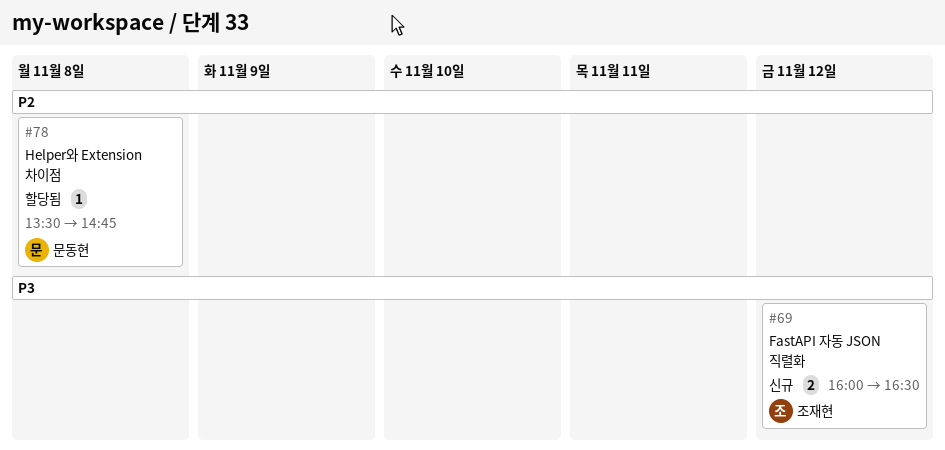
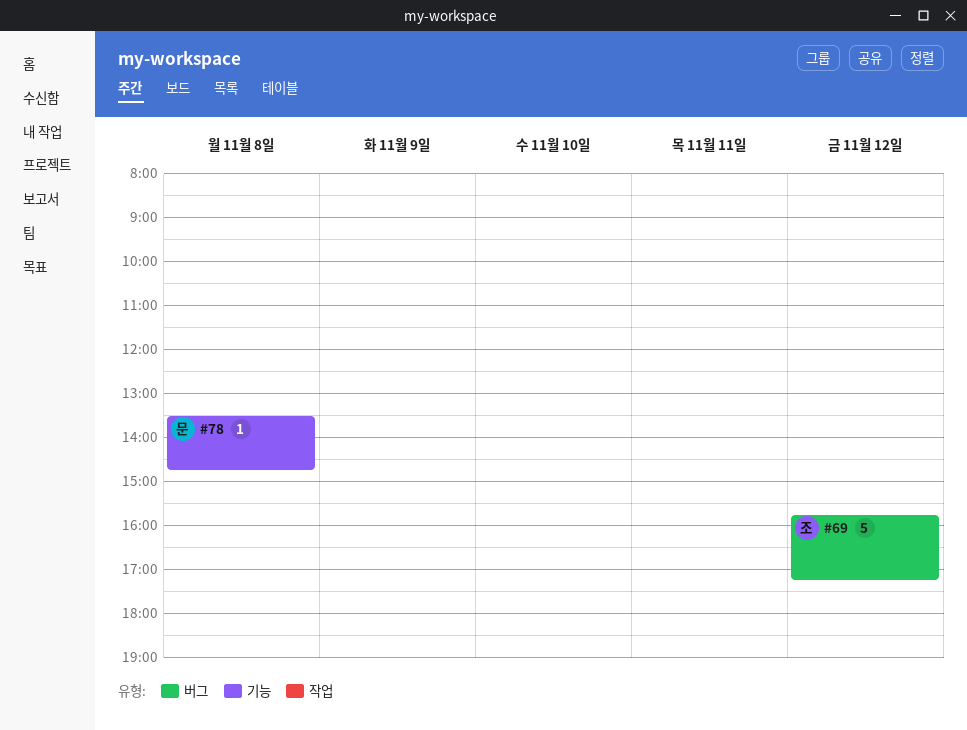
#69, estimate: 2 -> 5
#69, begins: 16:00 -> 15:45
#69, ends: 16:30 -> 17:15

